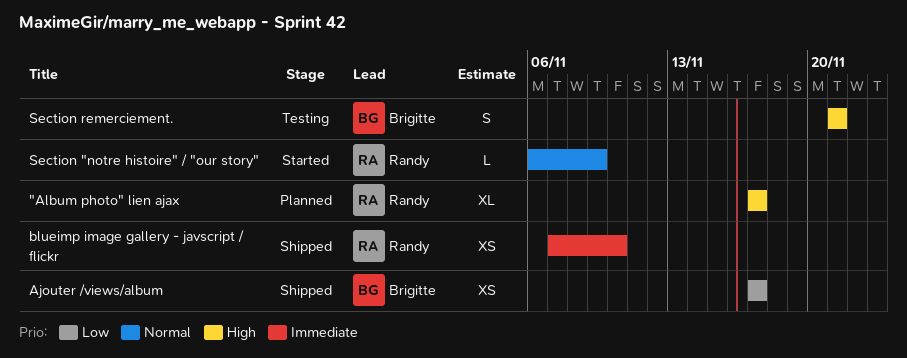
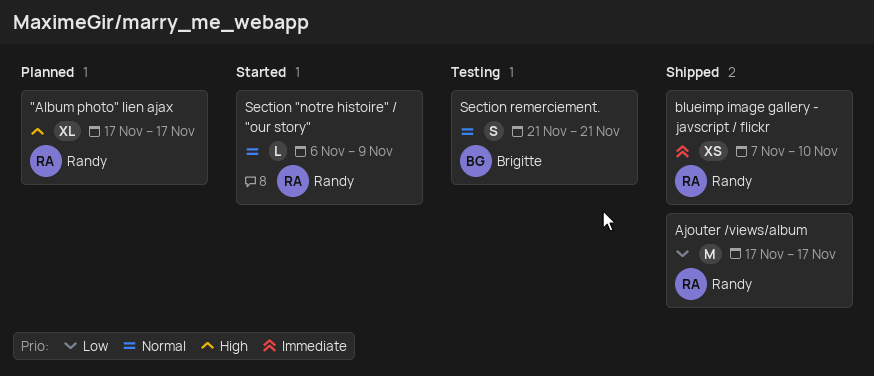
Ajouter /views/album, owner: Brigitte -> Randy
Ajouter /views/album, estimate: XS -> M
Section remerciement., priority: High -> Normal

